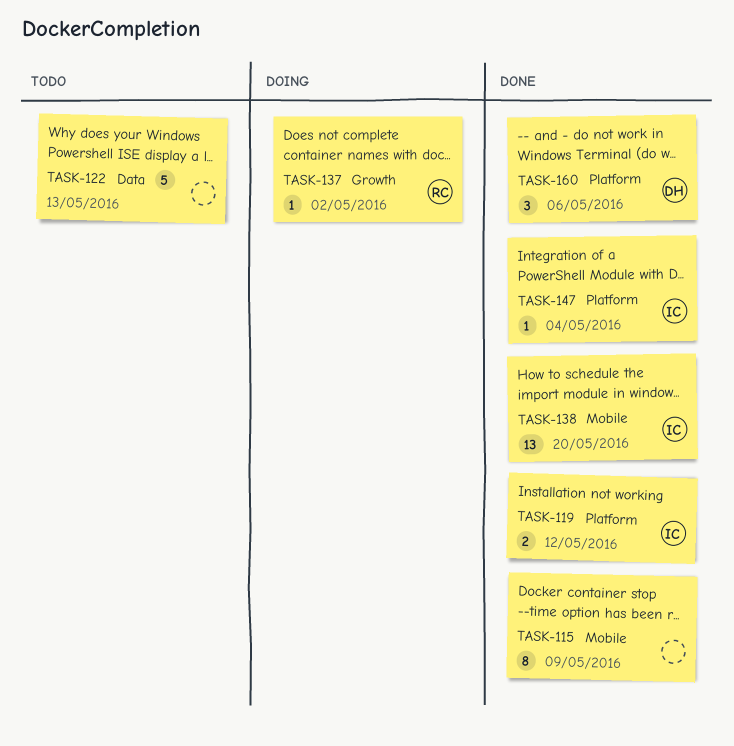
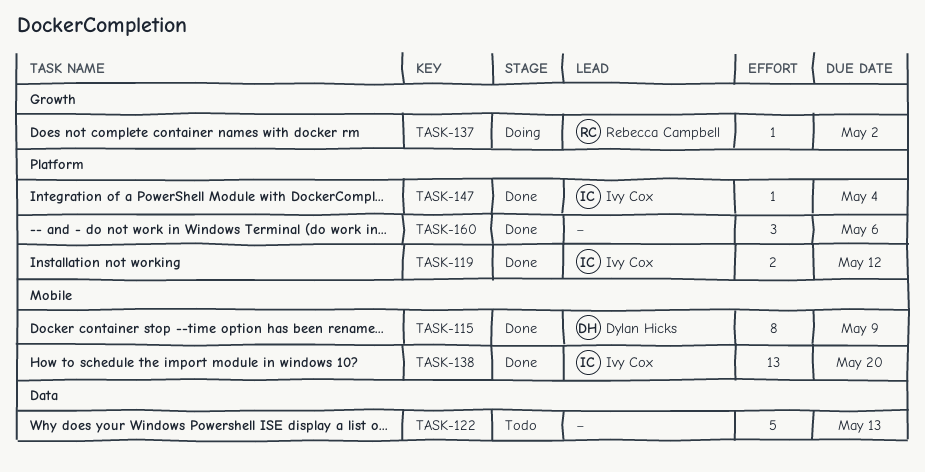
TASK-115, owner: none -> Dylan Hicks
TASK-160, owner: Dylan Hicks -> none

